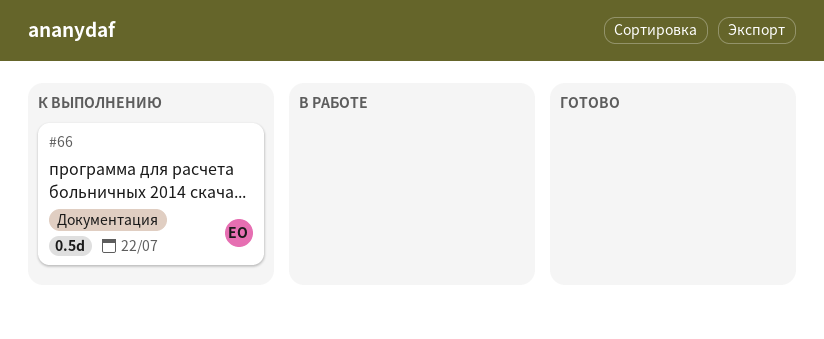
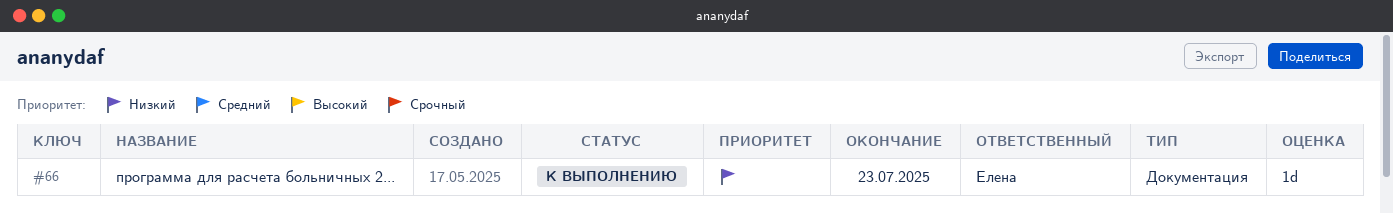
#66, estimate: 0.5d -> 1d
#66, due: Jul 22 -> Jul 23

